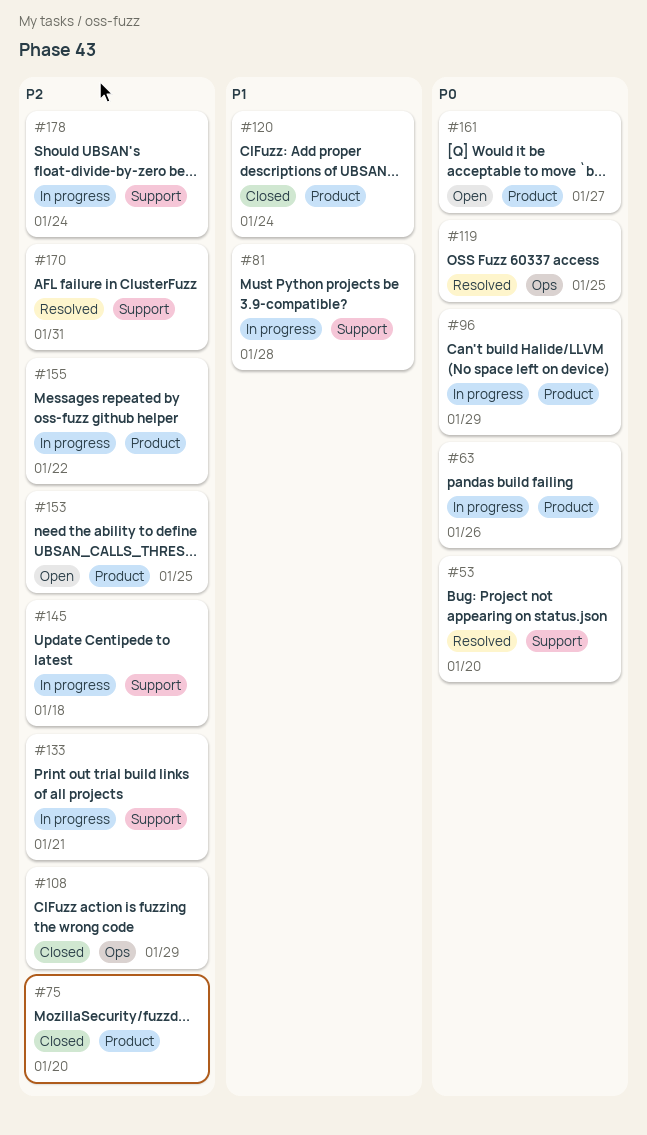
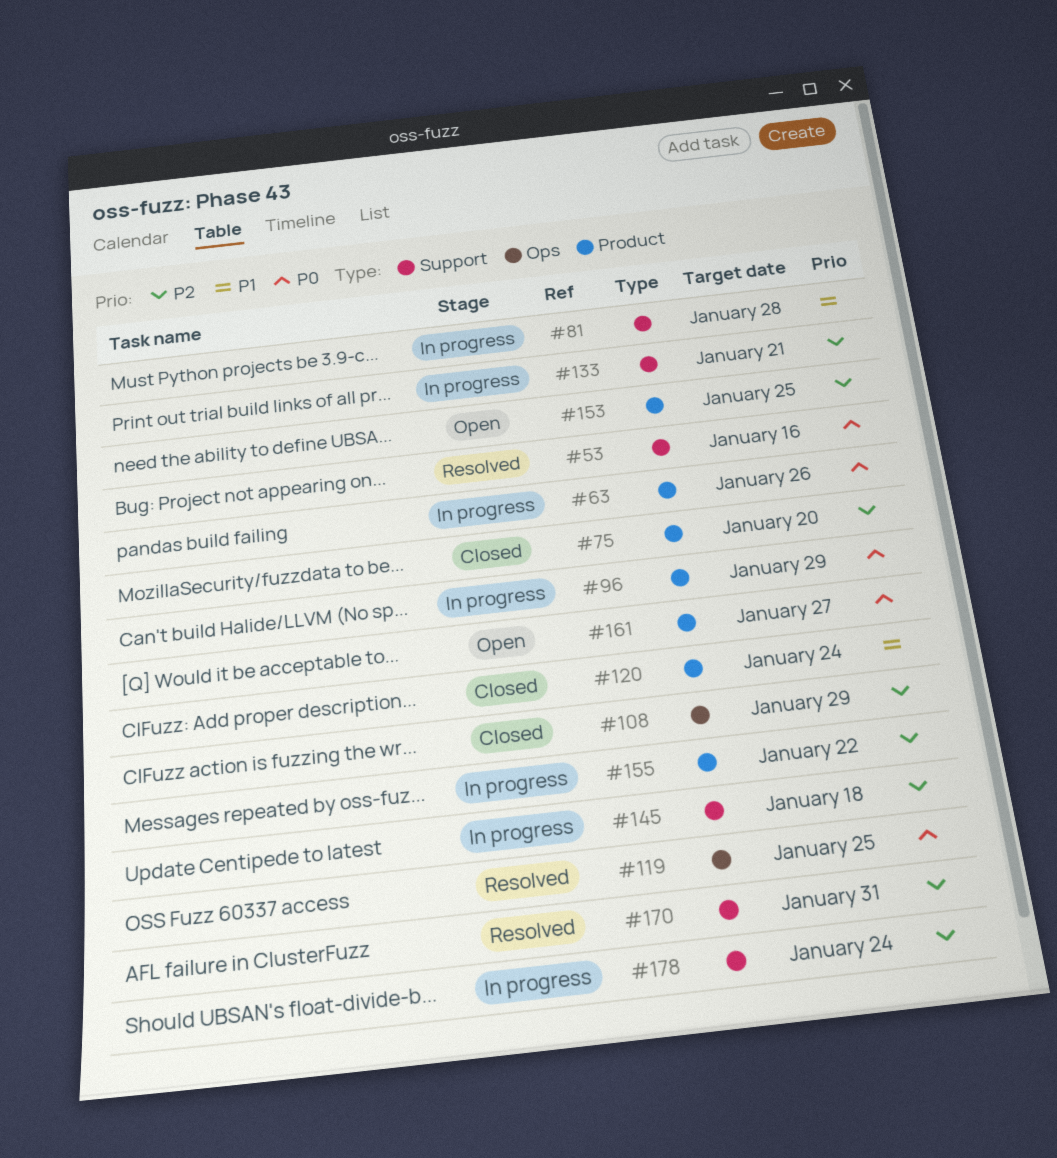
#53, due: Jan 20 -> Jan 16

